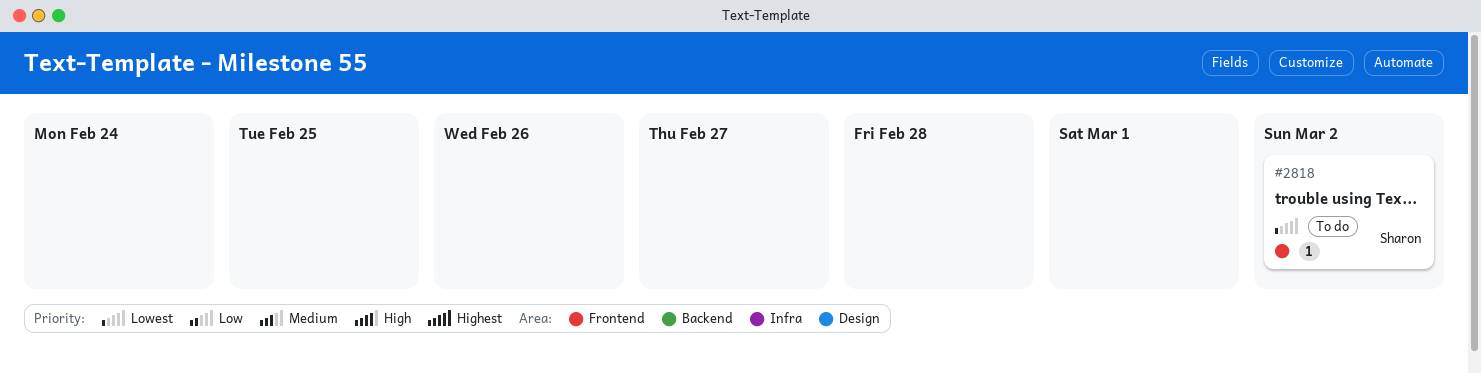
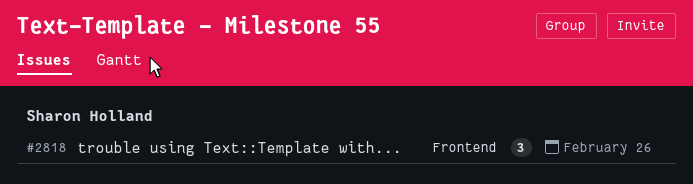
#2818, estimate: 1 -> 3
#2818, due: Mar 2 -> Feb 26

